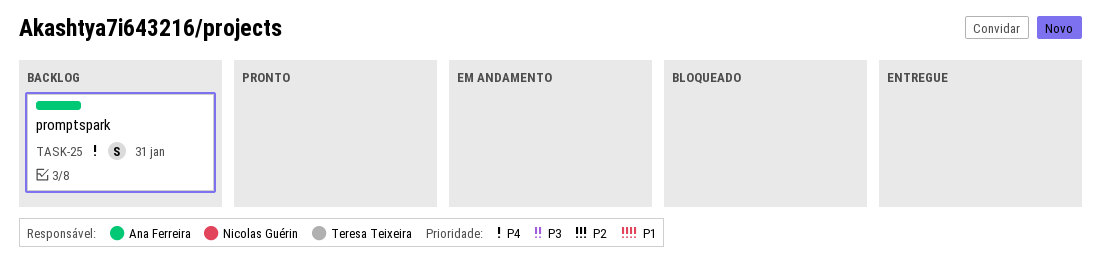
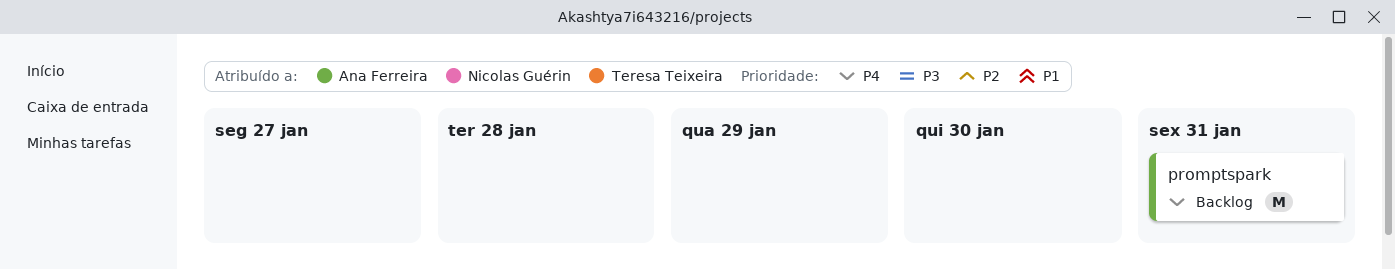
promptspark, estimate: S -> M

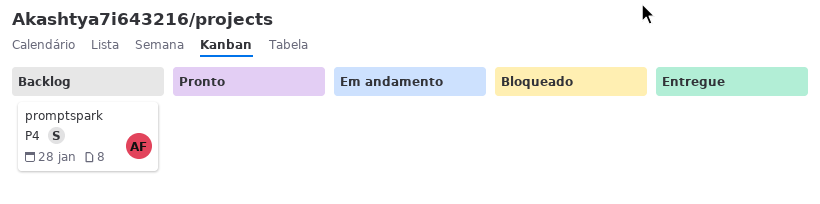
promptspark, estimate: M -> S
promptspark, due: Jan 31 -> Jan 28

